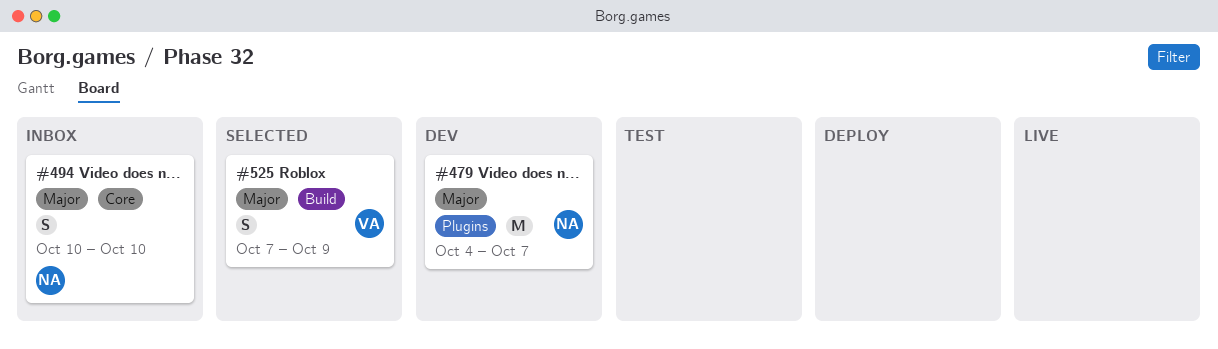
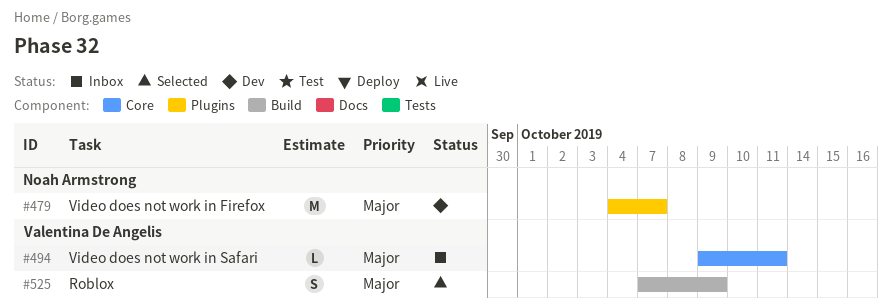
#494, owner: Noah Armstrong -> Valentina De Angelis
#494, estimate: S -> L
#494, start: Oct 10 -> Oct 9
#494, due: Oct 10 -> Oct 11

